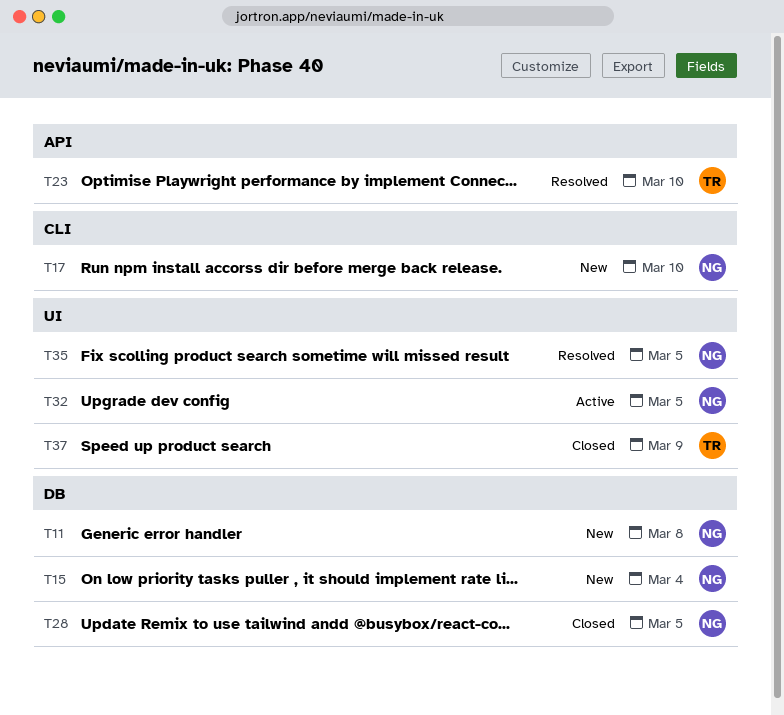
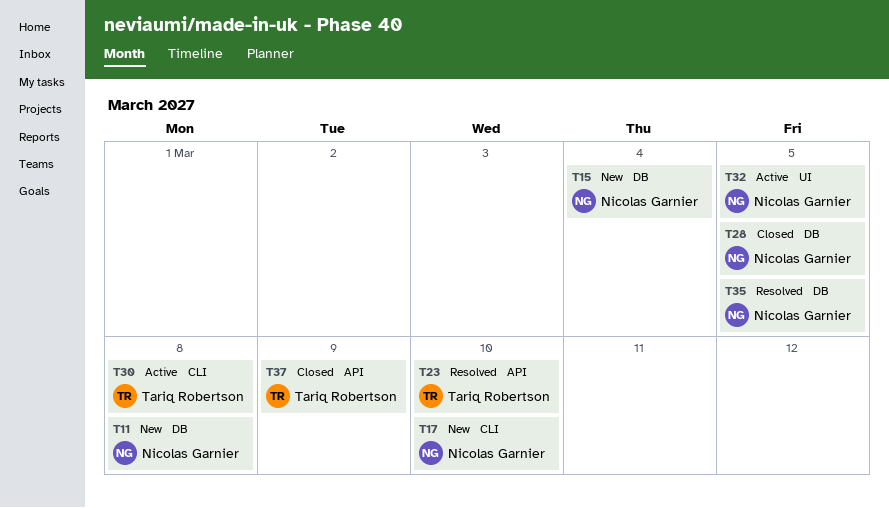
T30: none -> present
T35, label: UI -> DB
T37, label: UI -> API

